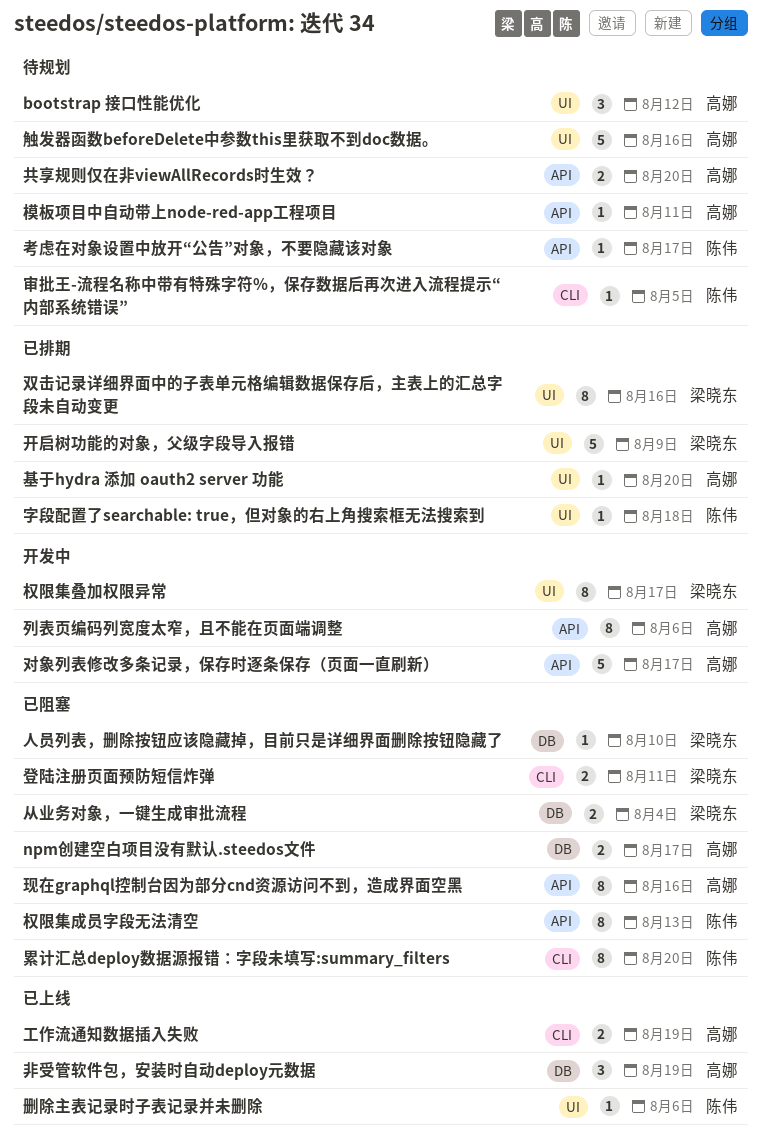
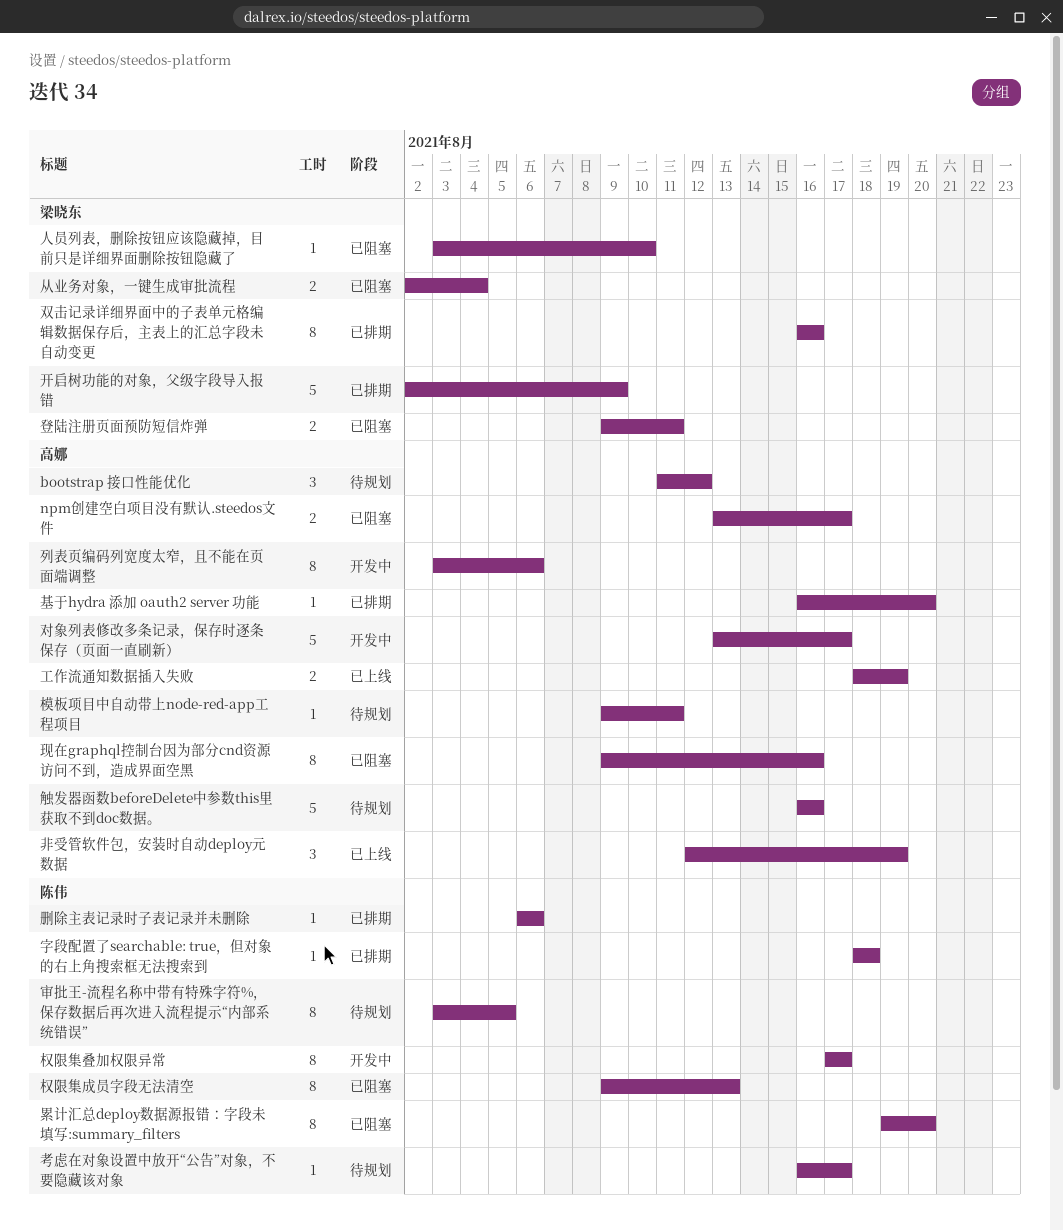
共享规则仅在非viewAllRecords时生效？: present -> none
删除主表记录时子表记录并未删除, status: 已上线 -> 已排期
审批王-流程名称中带有特殊字符%，保存数据后再次进入流程提示“内部系统错误”, estimate: 1 -> 8
权限集叠加权限异常, owner: 梁晓东 -> 陈伟

